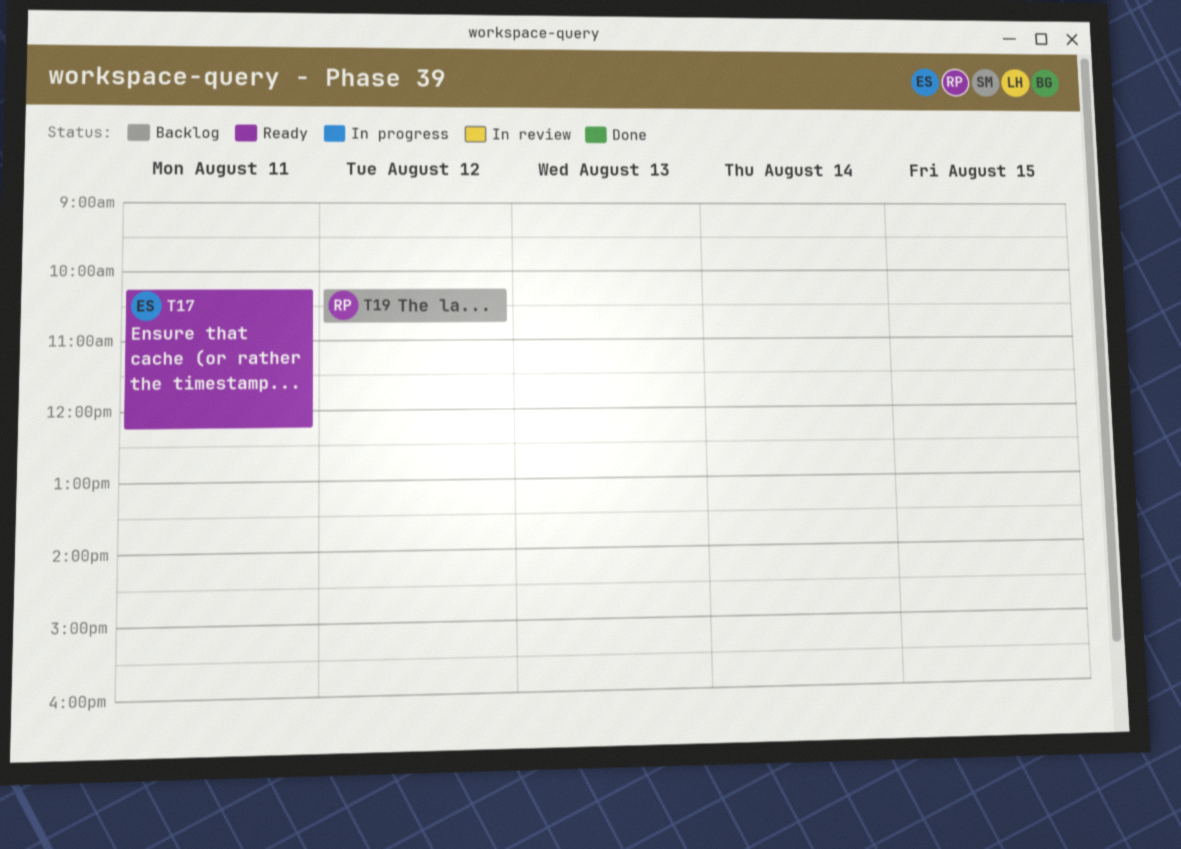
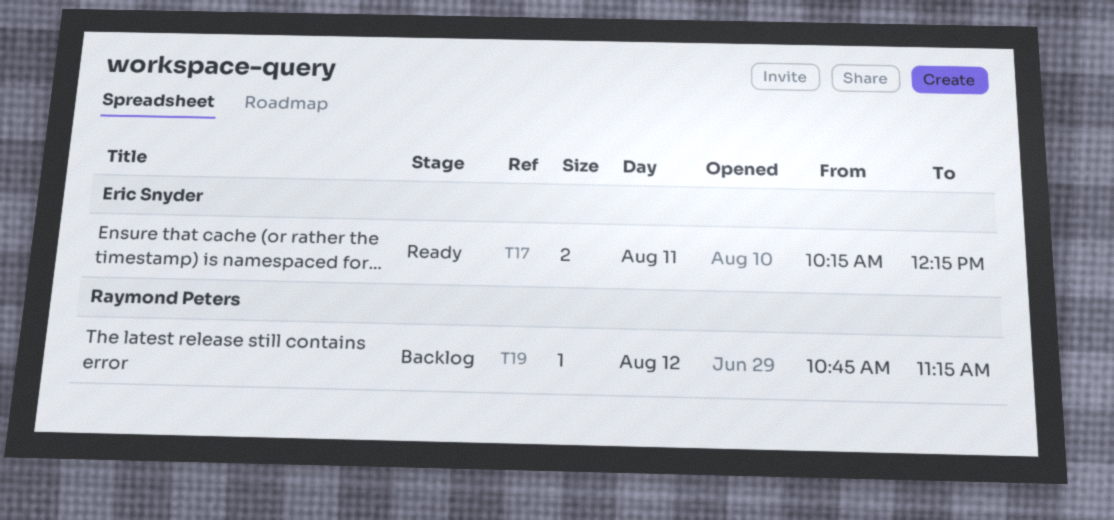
T19, begins: 10:15 -> 10:45
T19, ends: 10:45 -> 11:15

